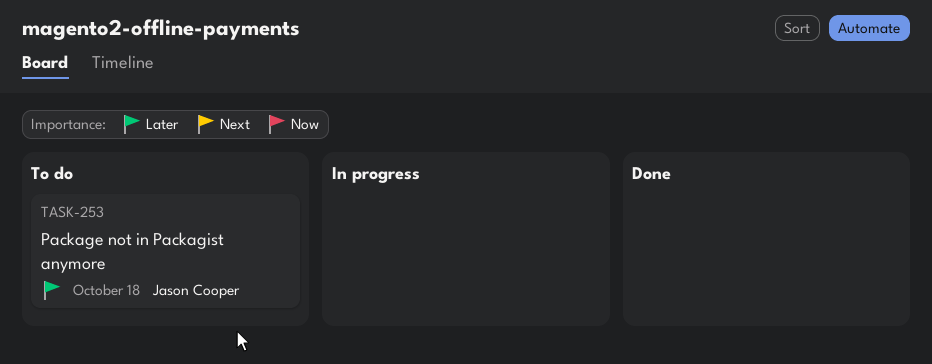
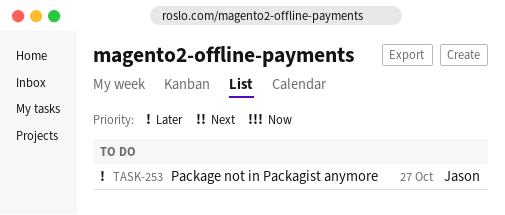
TASK-253, due: Oct 18 -> Oct 27

